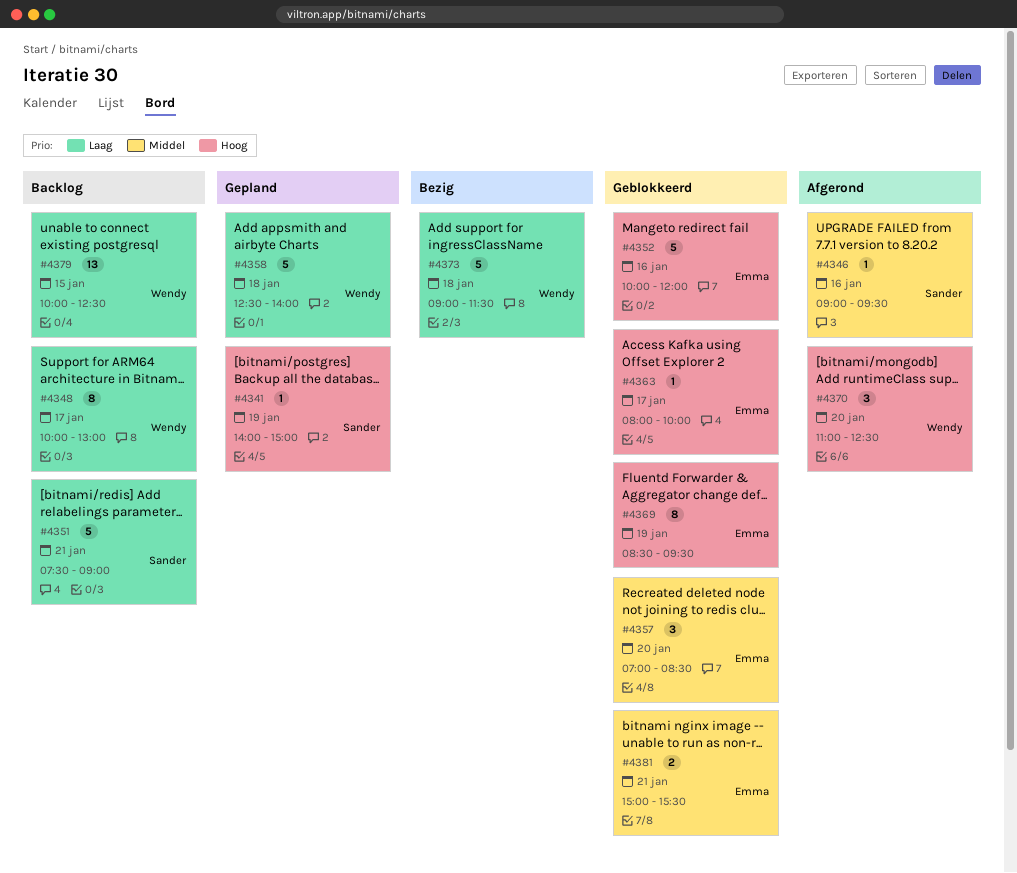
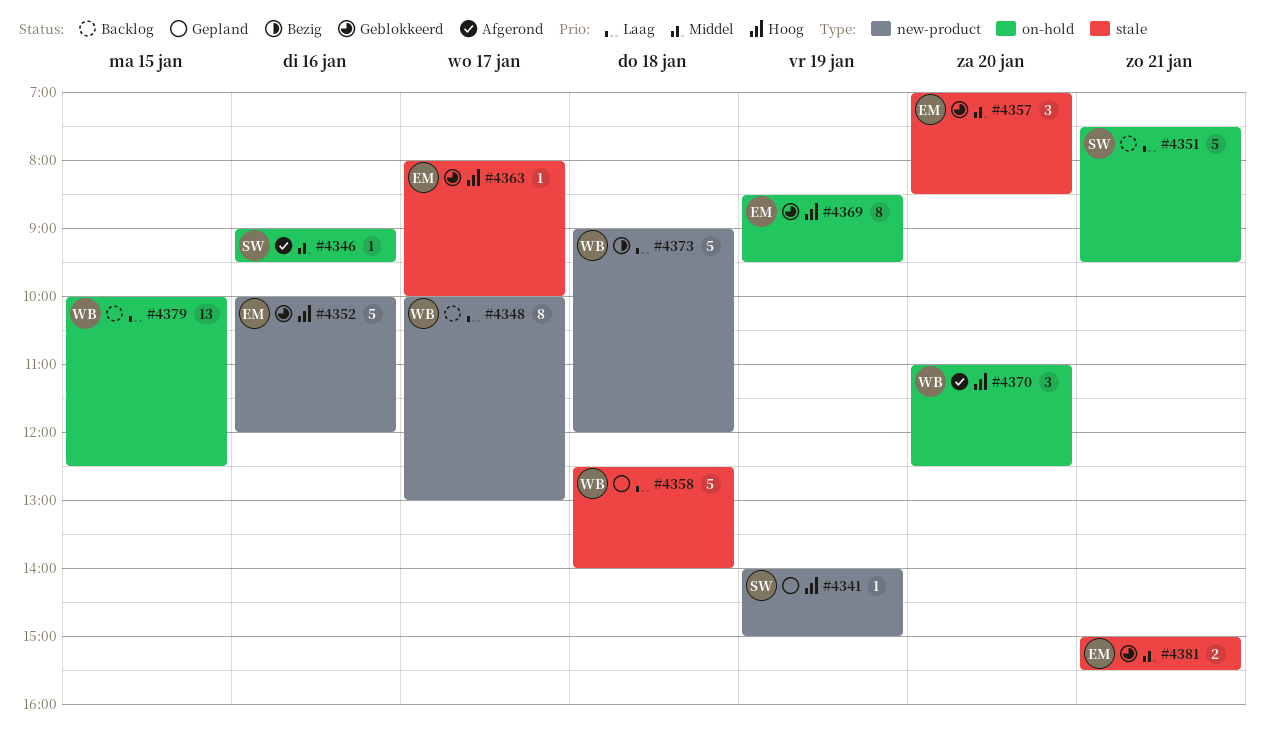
#4351, ends: 09:00 -> 09:30
#4373, ends: 11:30 -> 12:00

